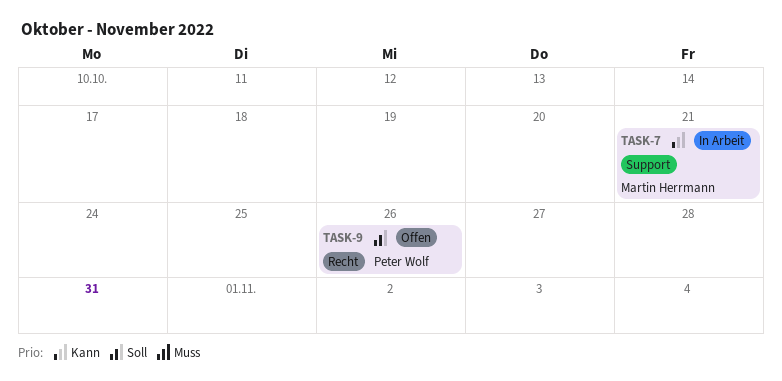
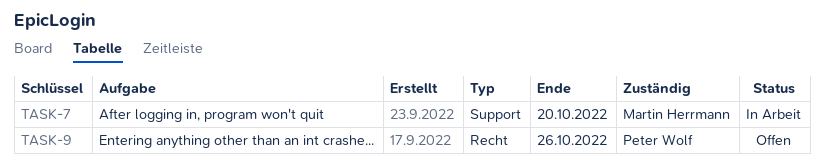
TASK-7, due: Oct 21 -> Oct 20

